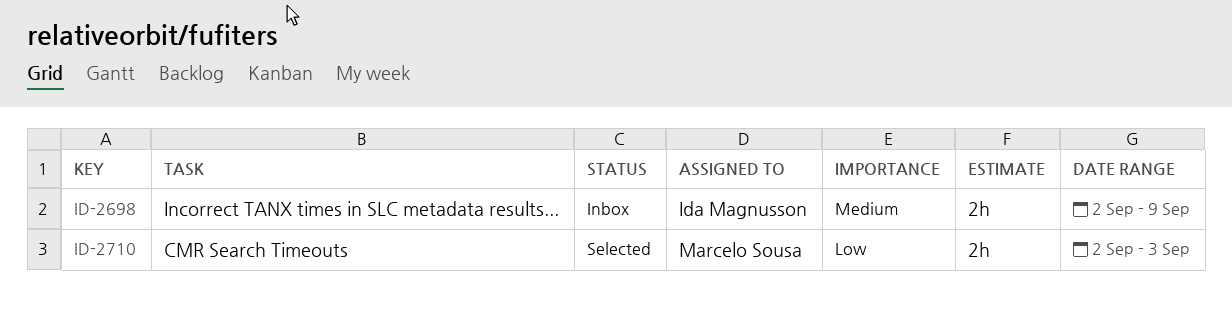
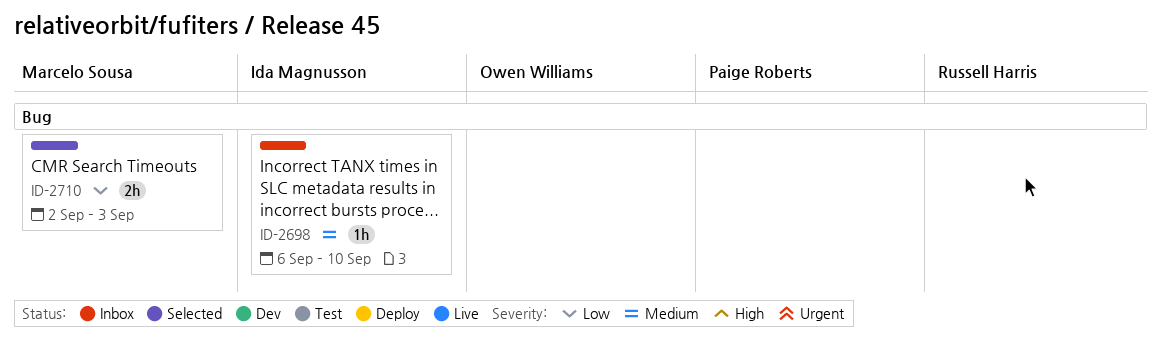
ID-2698, estimate: 2h -> 1h
ID-2698, start: Sep 2 -> Sep 6
ID-2698, due: Sep 9 -> Sep 10

